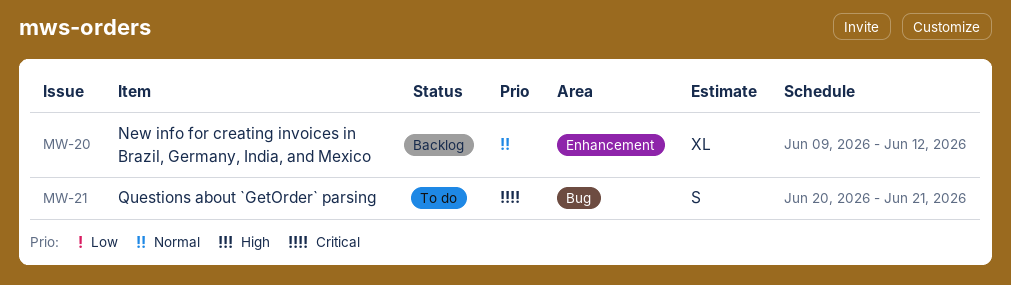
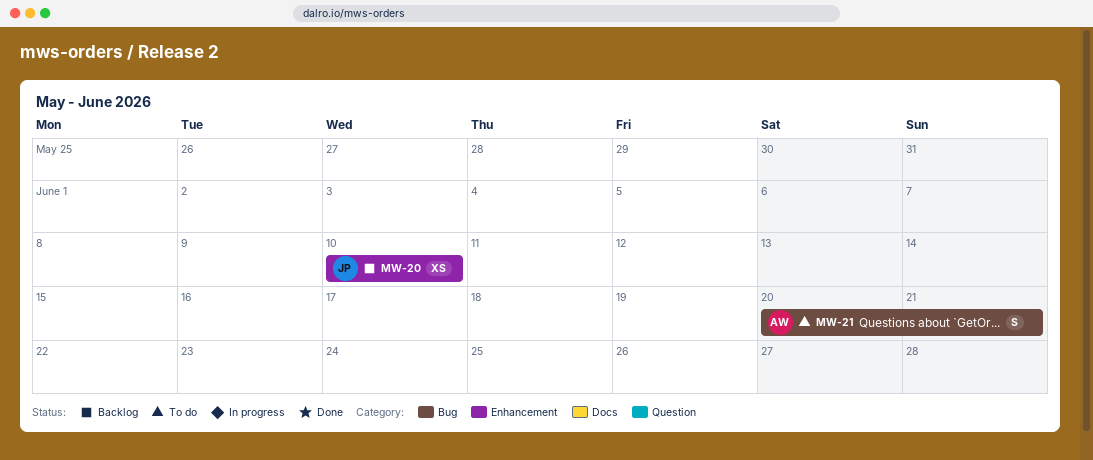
MW-20, estimate: XL -> XS
MW-20, start: Jun 9 -> Jun 10
MW-20, due: Jun 12 -> Jun 10

